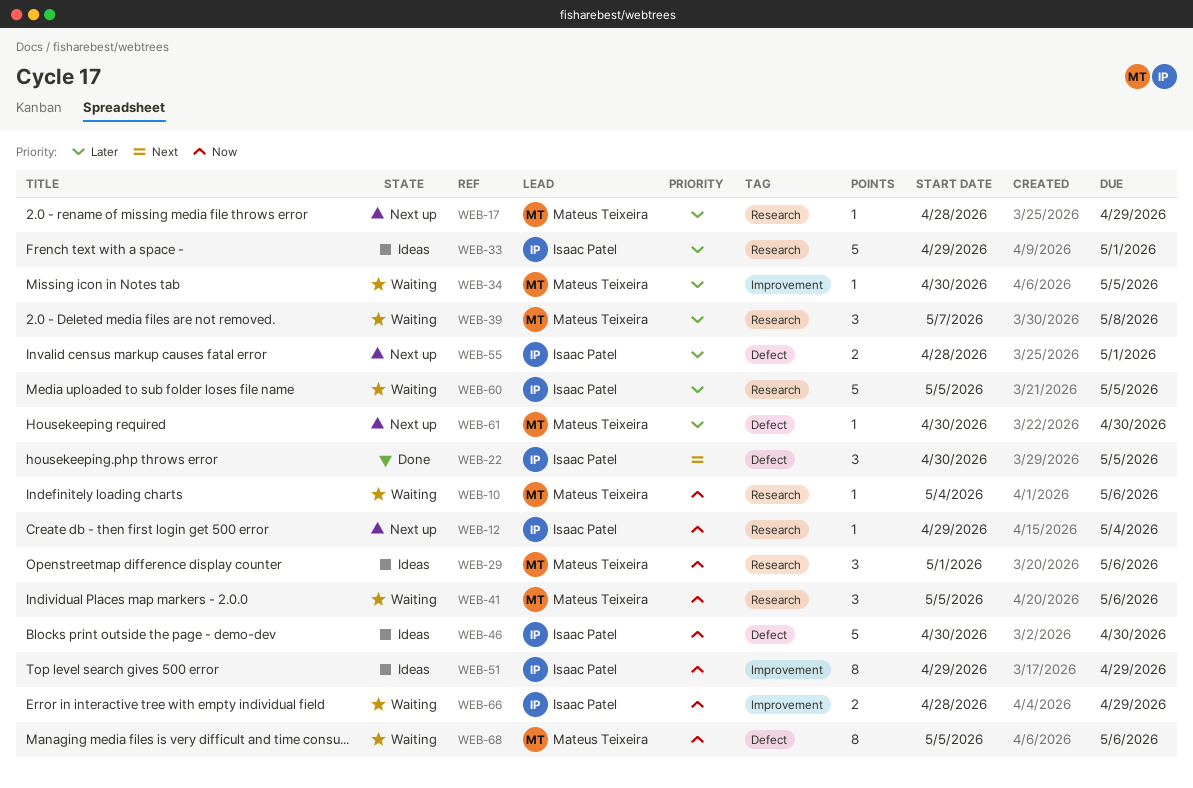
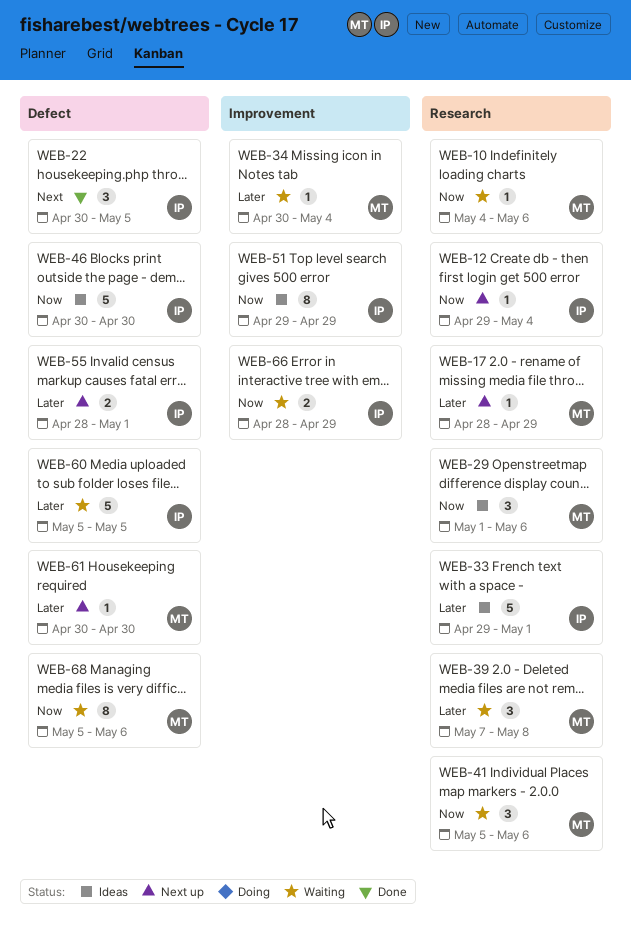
WEB-34, due: May 5 -> May 4
WEB-60, label: Research -> Defect

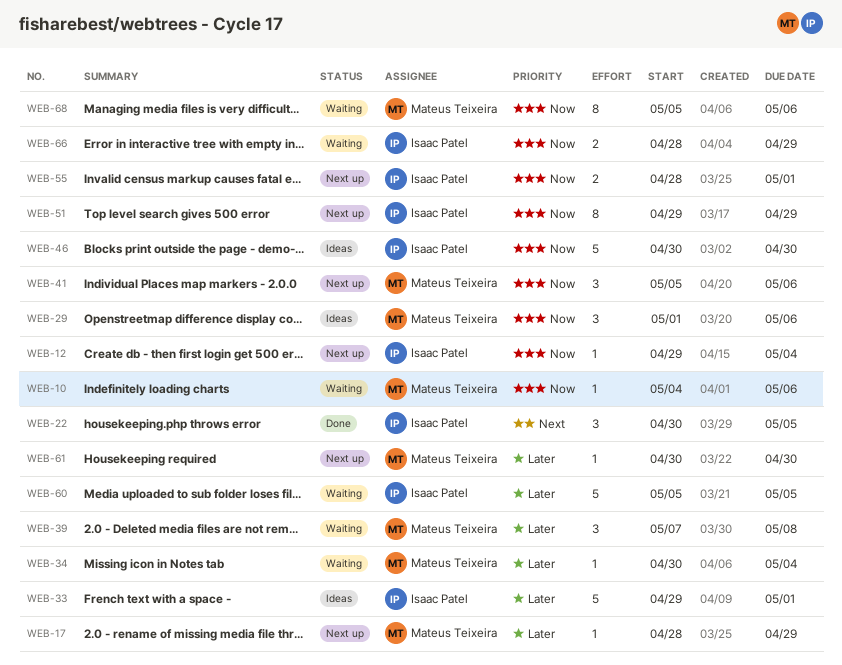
WEB-41, status: Waiting -> Next up
WEB-51, status: Ideas -> Next up
WEB-55, priority: Later -> Now

